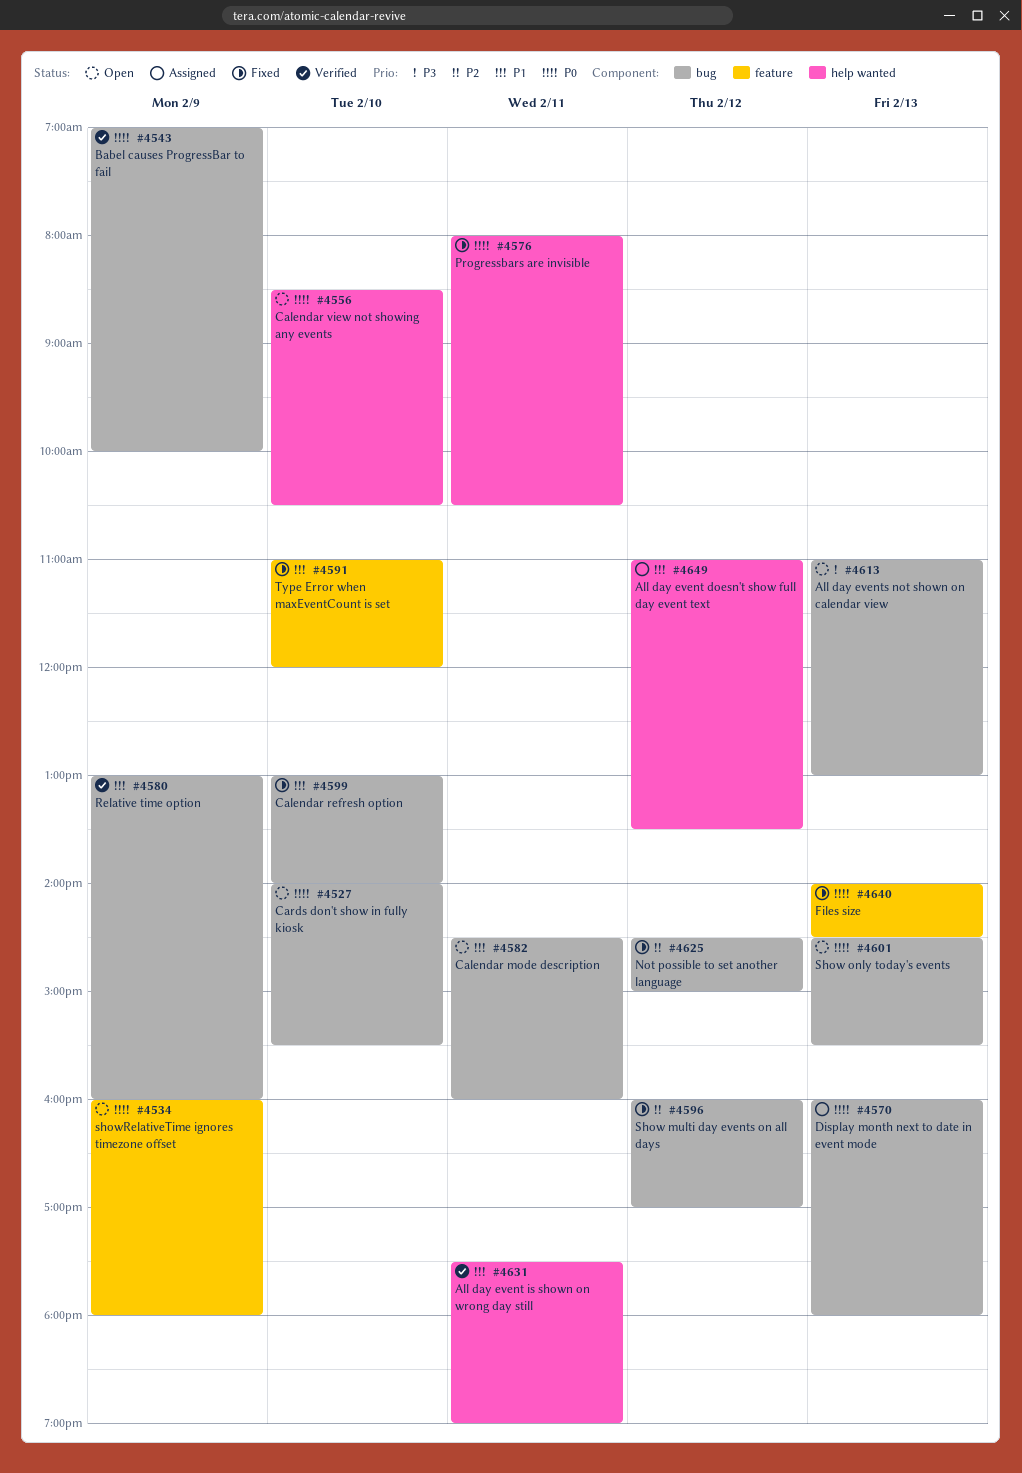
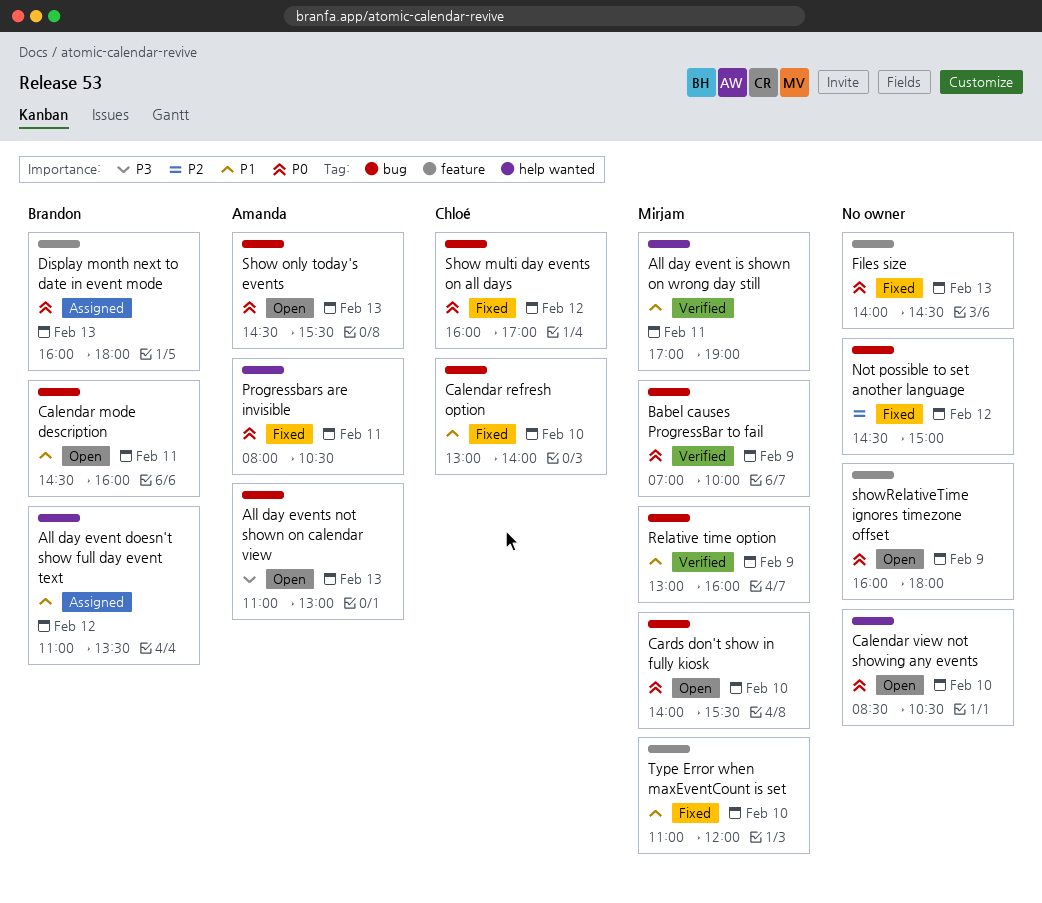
All day event is shown on wrong day still, begins: 17:30 -> 17:00
Display month next to date in event mode, label: bug -> feature
Show multi day events on all days, priority: P2 -> P0

